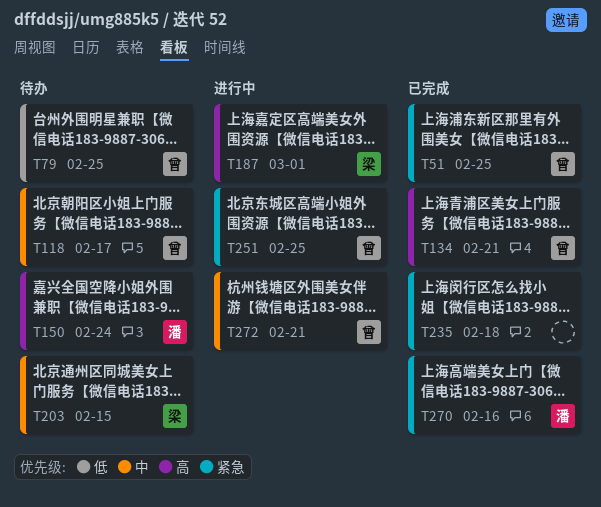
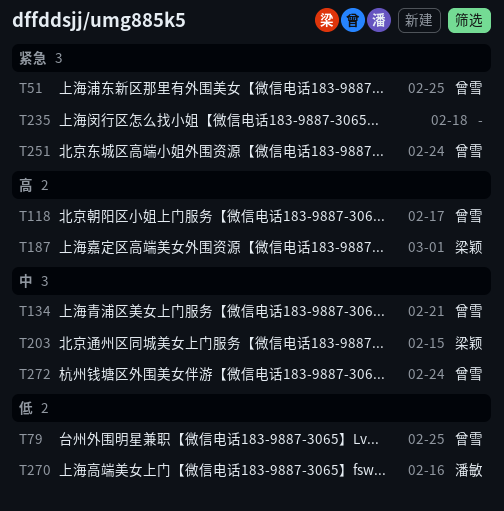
T118, priority: 中 -> 高
T134, priority: 高 -> 中
T150: present -> none
T251, due: Feb 25 -> Feb 24
T270, priority: 紧急 -> 低
T272, due: Feb 21 -> Feb 24

